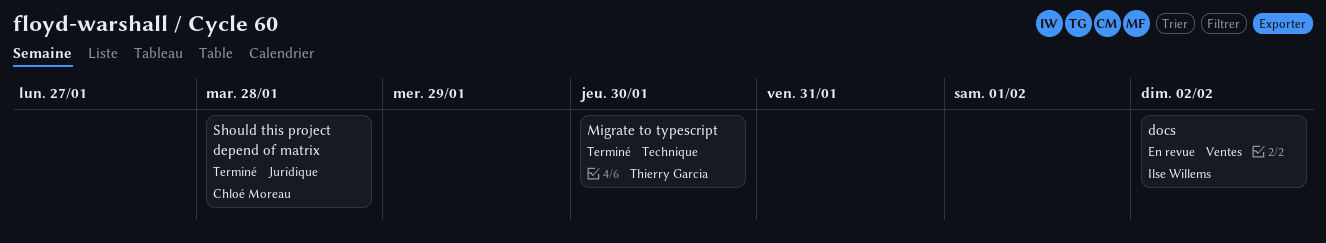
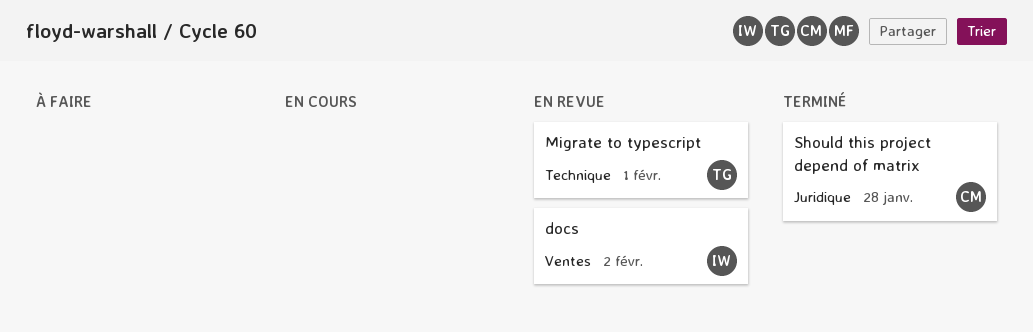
Migrate to typescript, status: Terminé -> En revue
Migrate to typescript, due: Jan 30 -> Feb 1

